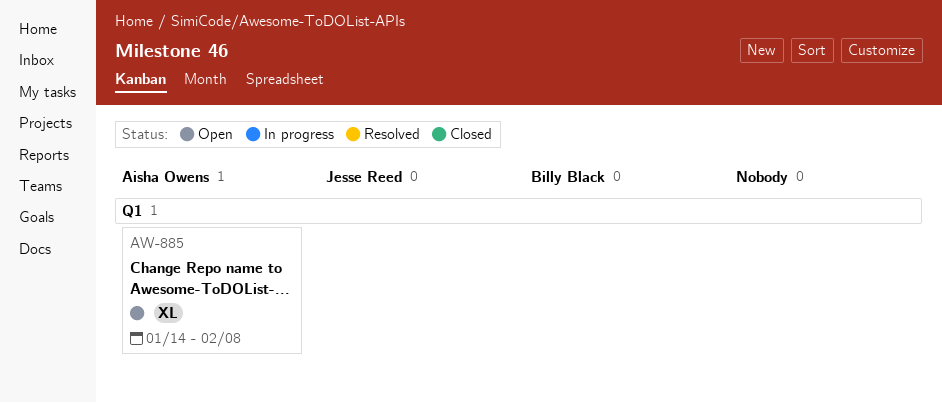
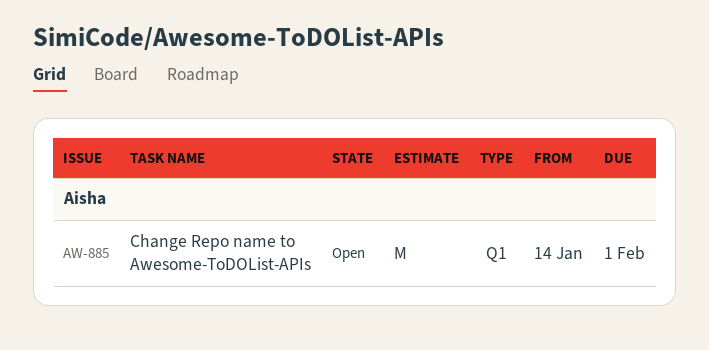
AW-885, estimate: XL -> M
AW-885, due: Feb 8 -> Feb 1

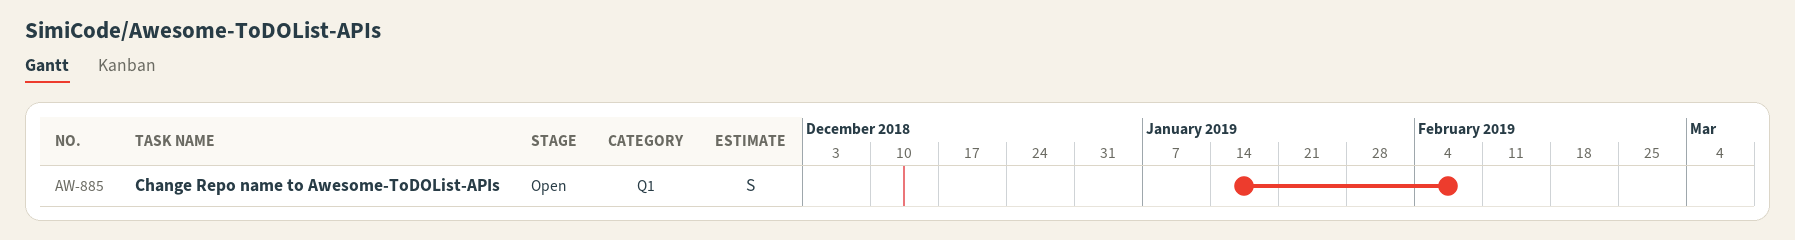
AW-885, estimate: M -> S
AW-885, due: Feb 1 -> Feb 8

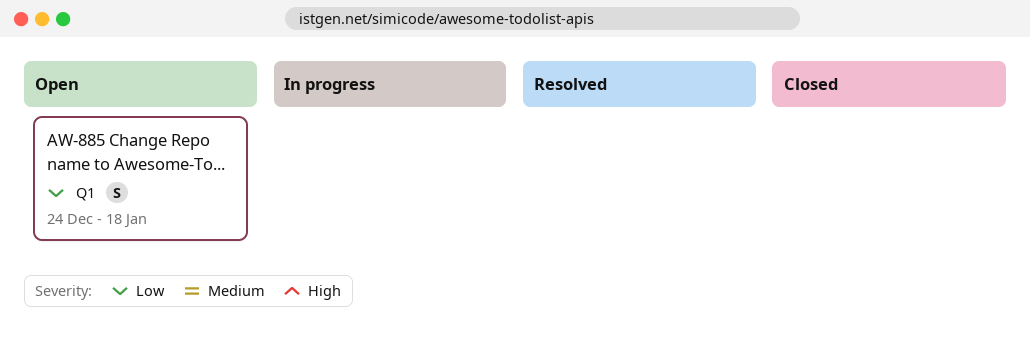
AW-885, start: Jan 14 -> Dec 24
AW-885, due: Feb 8 -> Jan 18

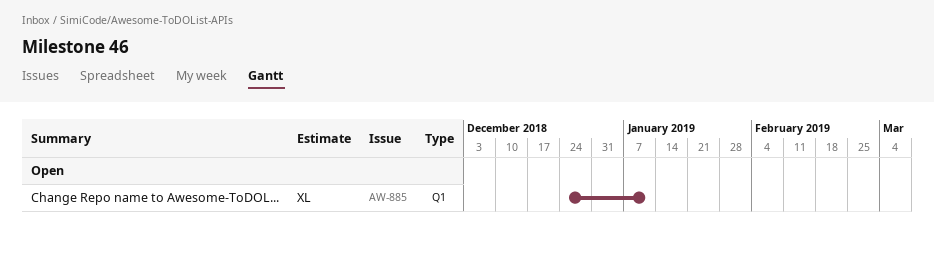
AW-885, estimate: S -> XL
AW-885, due: Jan 18 -> Jan 11

